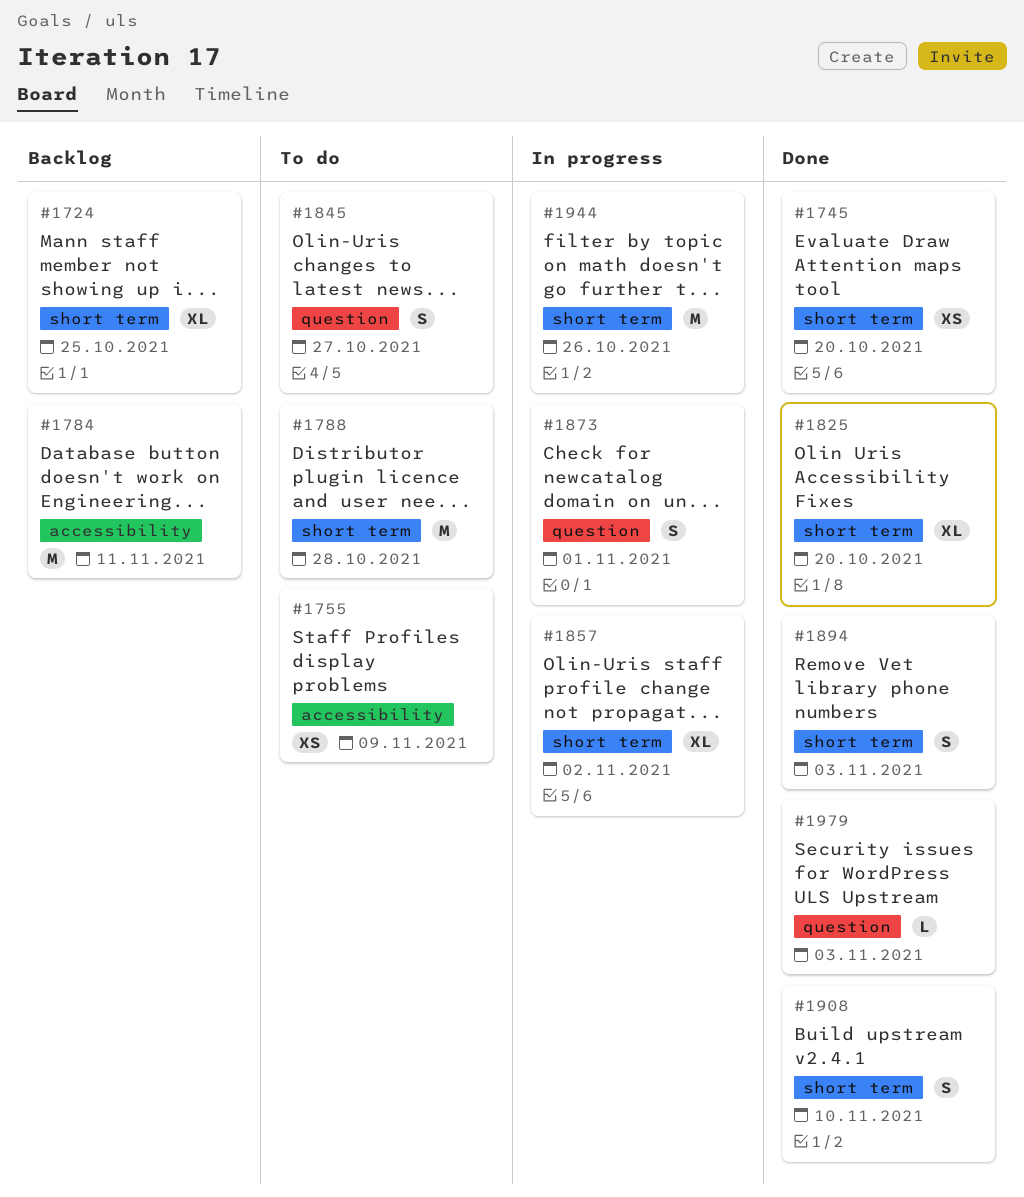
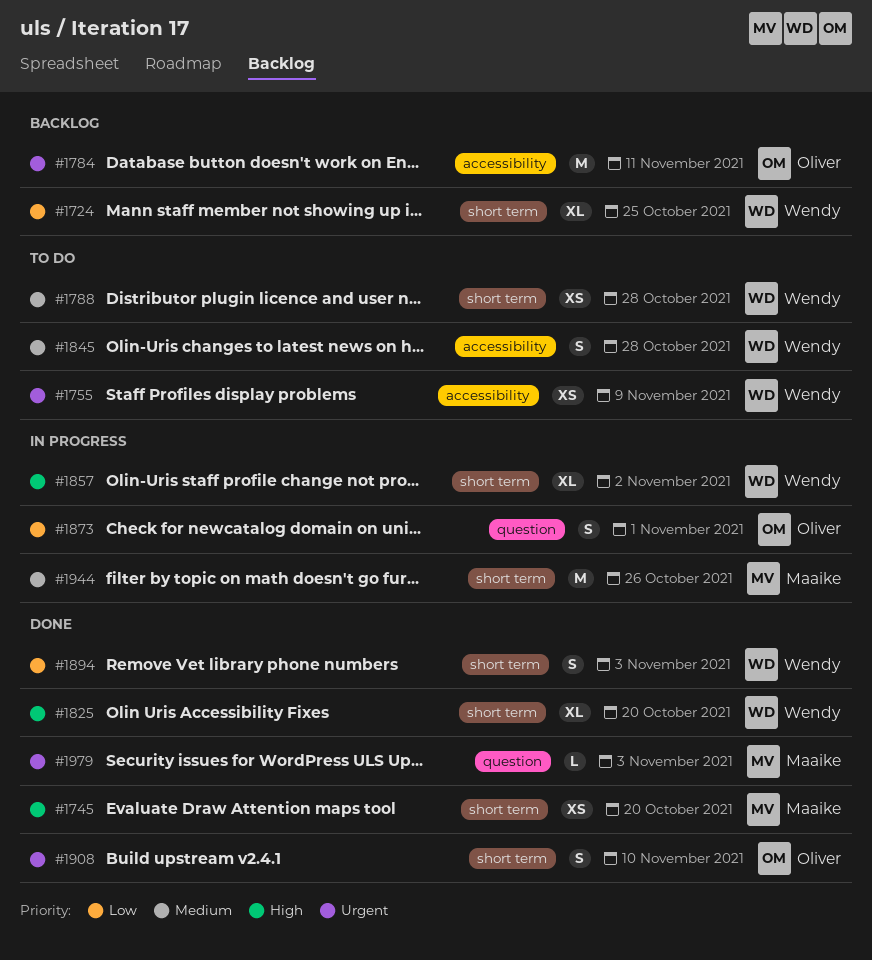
#1788, estimate: M -> XS
#1845, label: question -> accessibility
#1845, due: Oct 27 -> Oct 28

